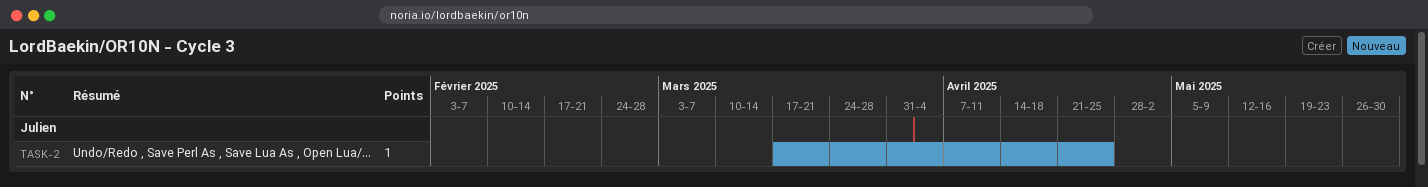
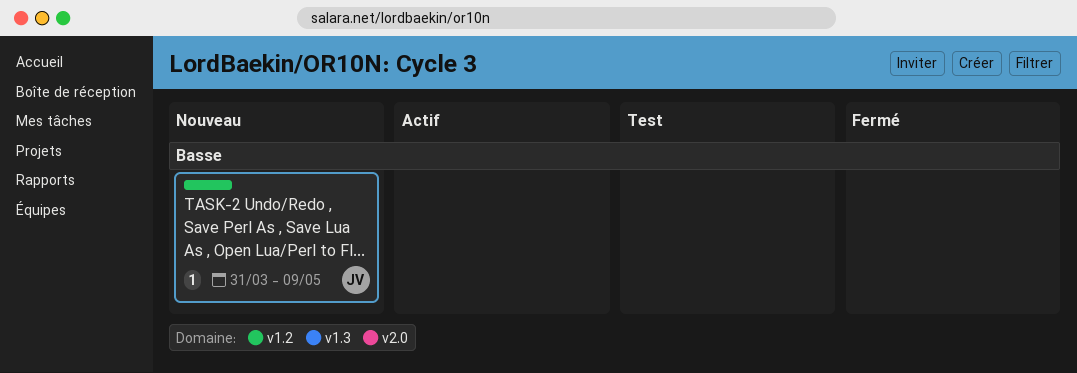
TASK-2, start: Mar 17 -> Mar 31
TASK-2, due: Apr 25 -> May 9

